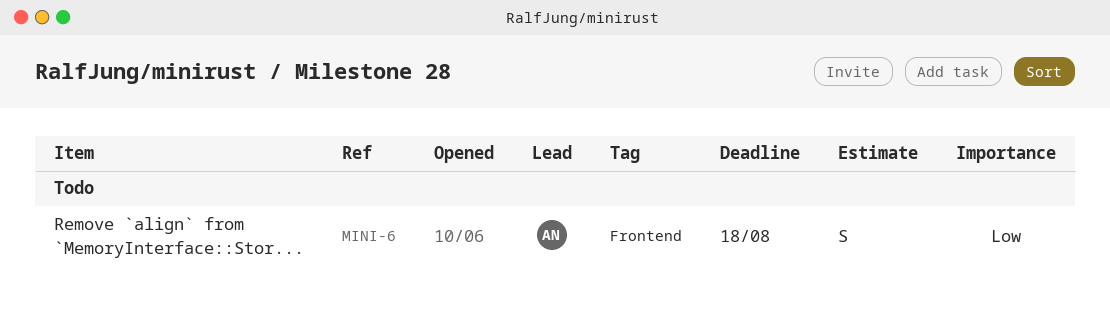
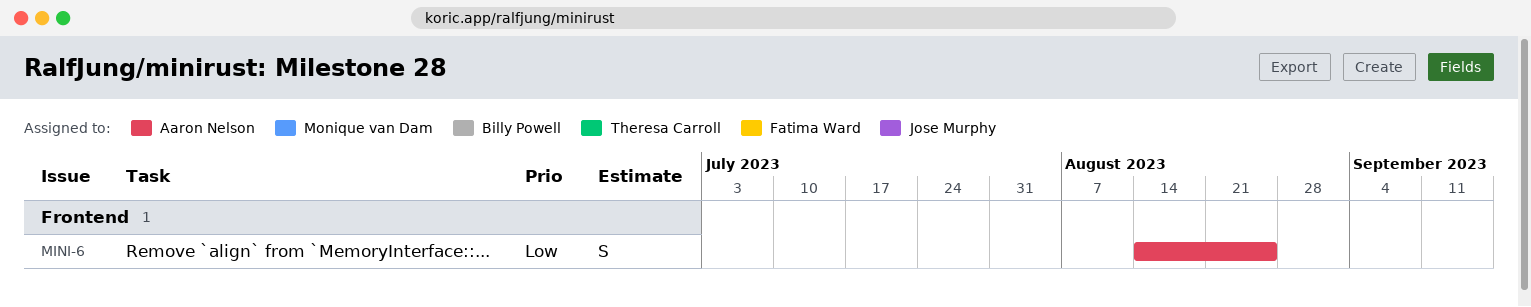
MINI-6, due: Aug 18 -> Aug 25

